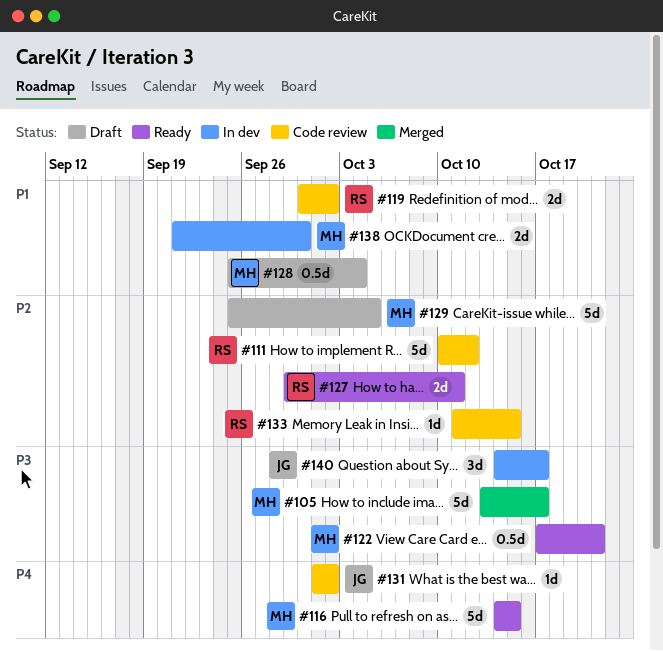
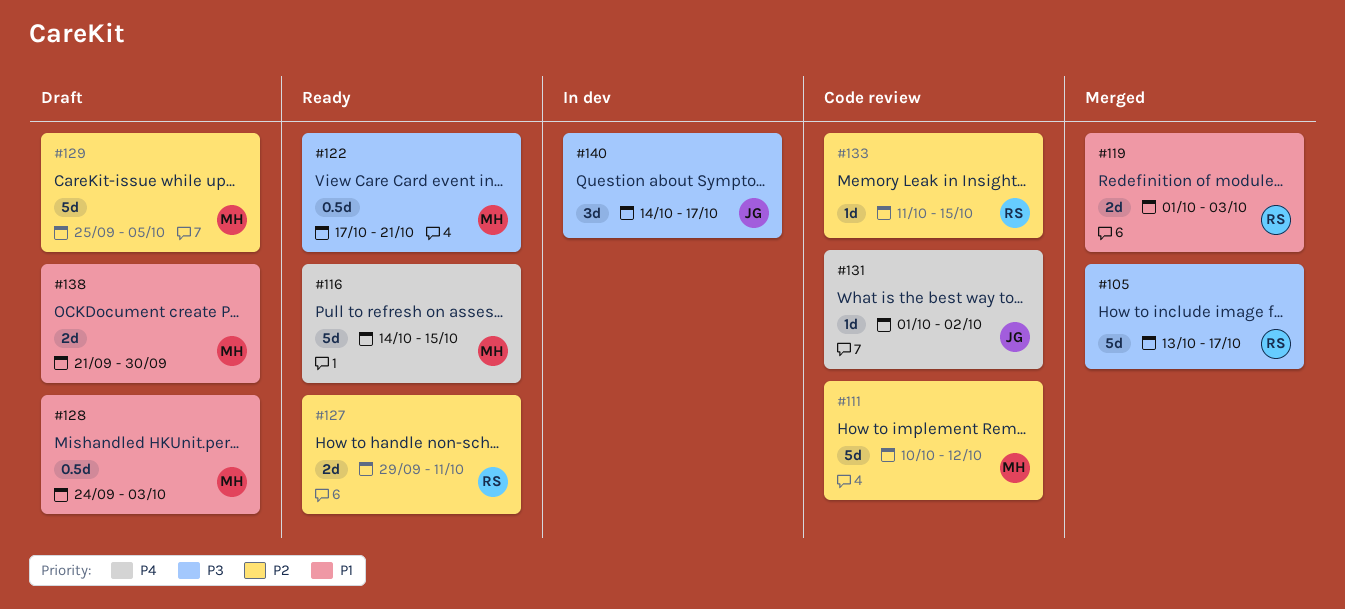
#105, owner: MH -> RS
#111, owner: RS -> MH
#119, status: Code review -> Merged
#119, start: Sep 30 -> Oct 1
#119, due: Oct 2 -> Oct 3
#128, start: Sep 25 -> Sep 24
#128, due: Oct 4 -> Oct 3
#138, status: In dev -> Draft

